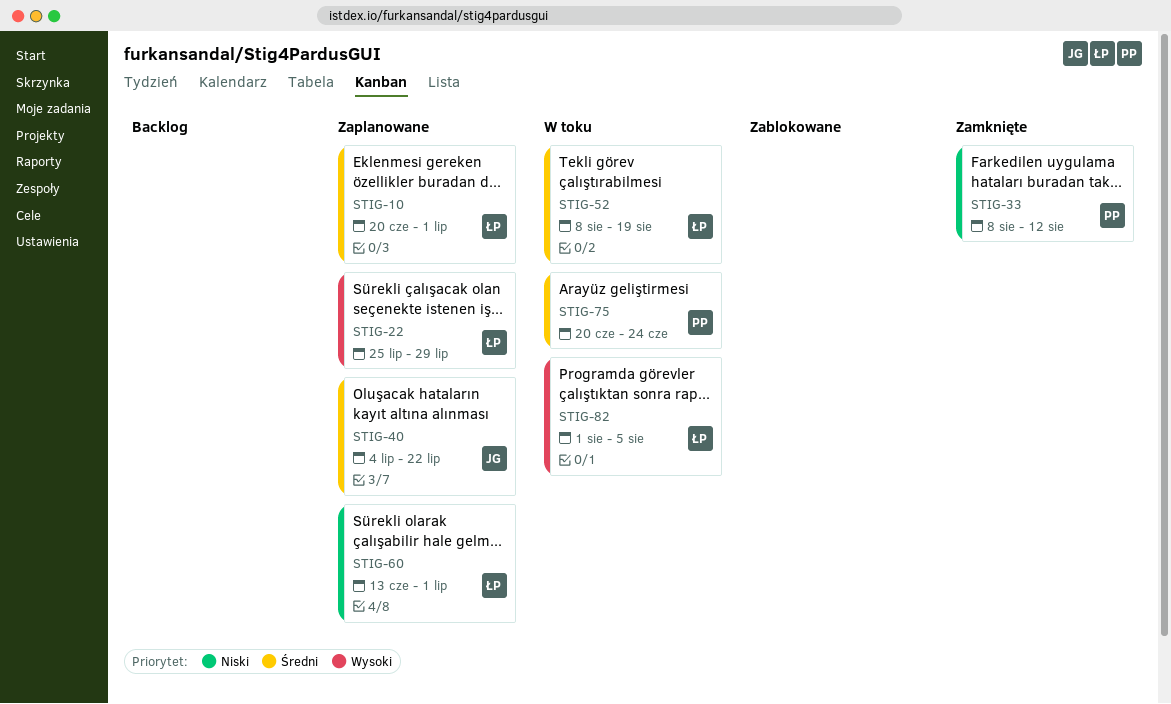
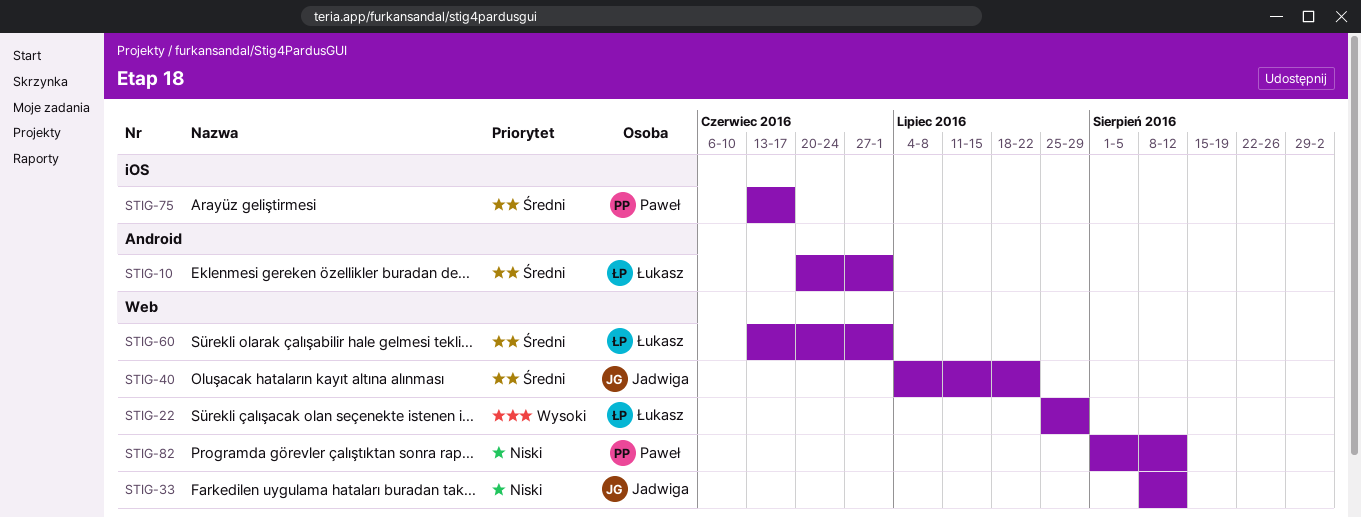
STIG-33, owner: Paweł -> Jadwiga
STIG-52: present -> none
STIG-60, priority: Niski -> Średni
STIG-75, start: Jun 20 -> Jun 13
STIG-75, due: Jun 24 -> Jun 17
STIG-82, owner: Łukasz -> Paweł
STIG-82, priority: Wysoki -> Niski
STIG-82, due: Aug 5 -> Aug 12

